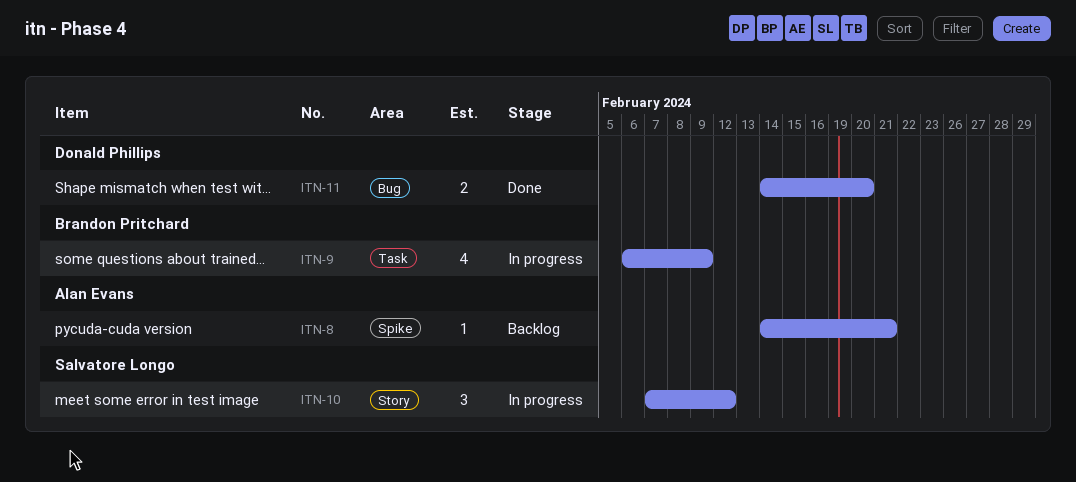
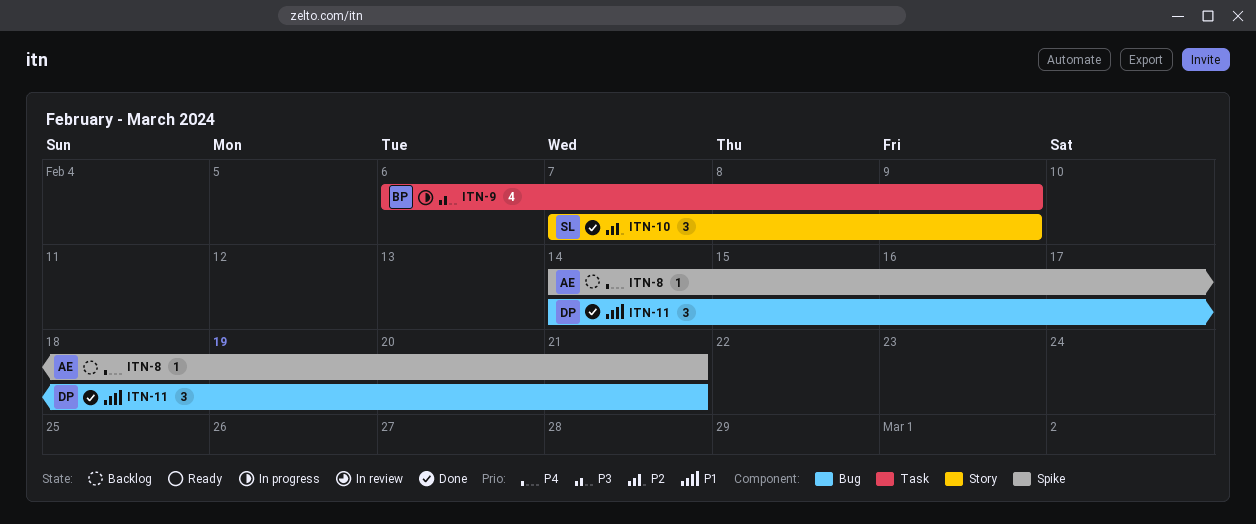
ITN-10, status: In progress -> Done
ITN-10, due: Feb 12 -> Feb 9
ITN-11, estimate: 2 -> 3
ITN-11, due: Feb 20 -> Feb 21

